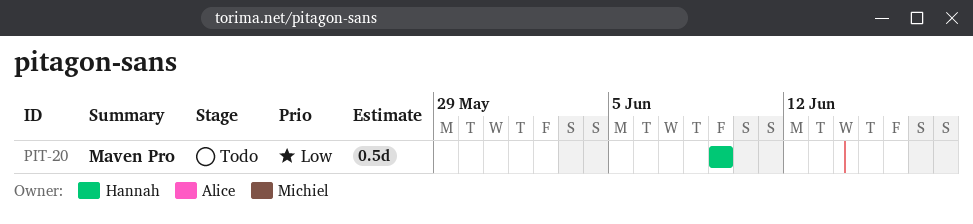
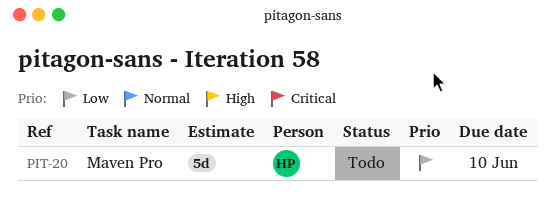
PIT-20, estimate: 0.5d -> 5d
PIT-20, due: Jun 9 -> Jun 10

